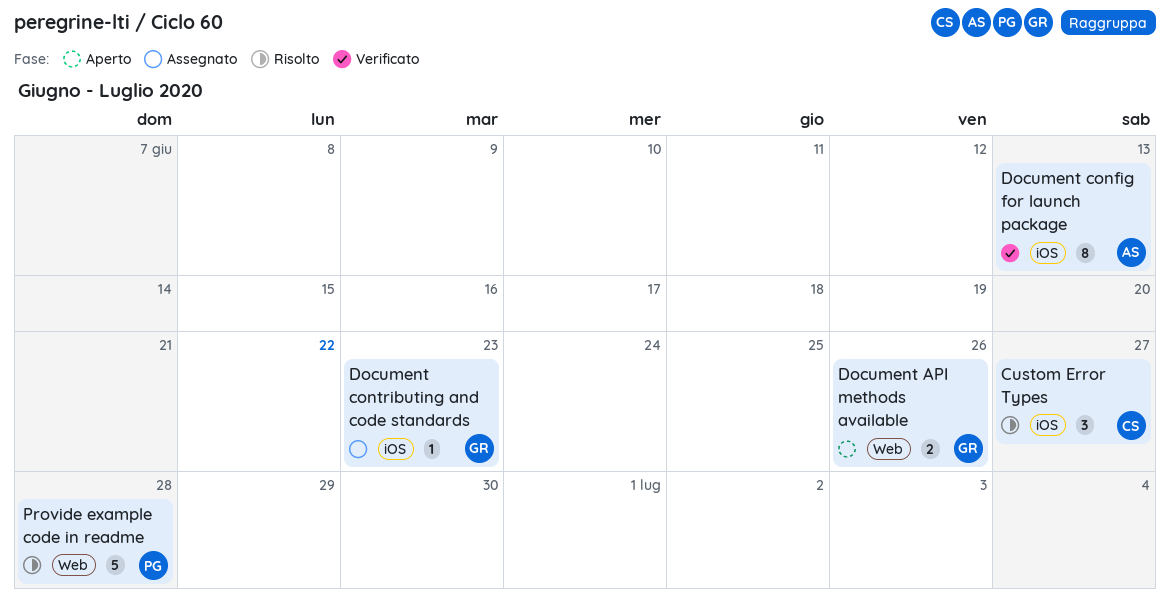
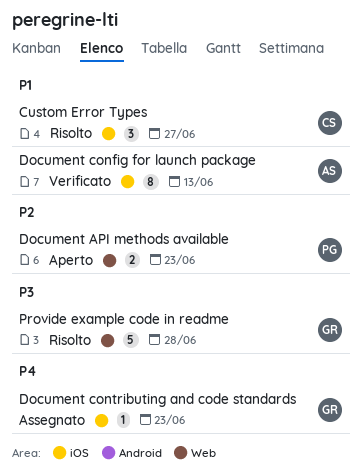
Document API methods available, owner: GR -> PG
Document API methods available, due: Jun 26 -> Jun 23
Provide example code in readme, owner: PG -> GR

